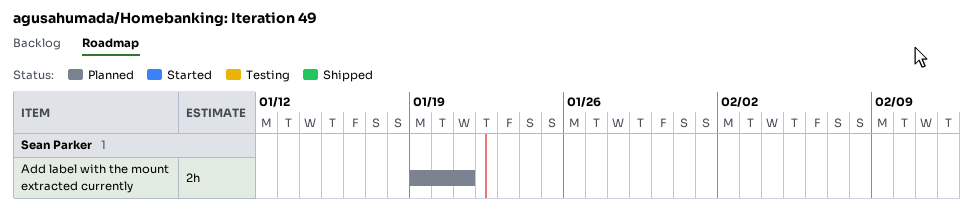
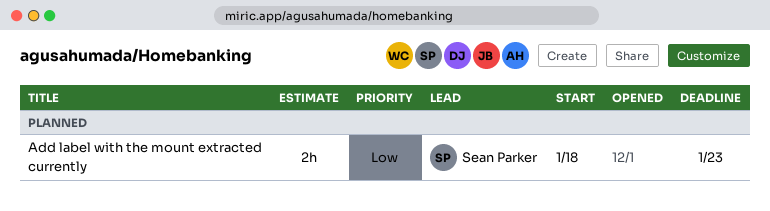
Add label with the mount extracted currently, start: Jan 19 -> Jan 18
Add label with the mount extracted currently, due: Jan 21 -> Jan 23

